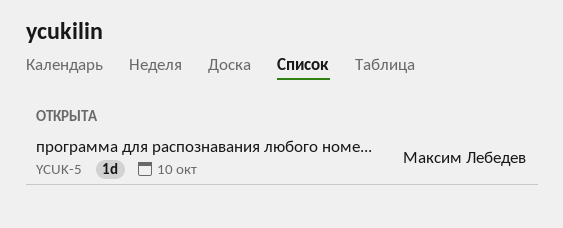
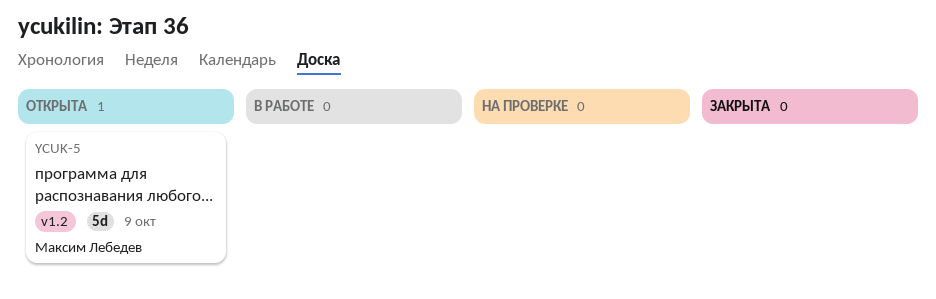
YCUK-5, estimate: 1d -> 5d
YCUK-5, due: Oct 10 -> Oct 9

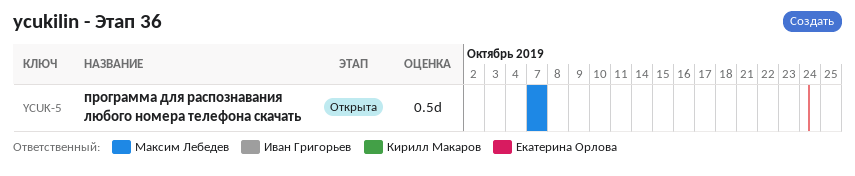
YCUK-5, estimate: 5d -> 0.5d
YCUK-5, due: Oct 9 -> Oct 7

